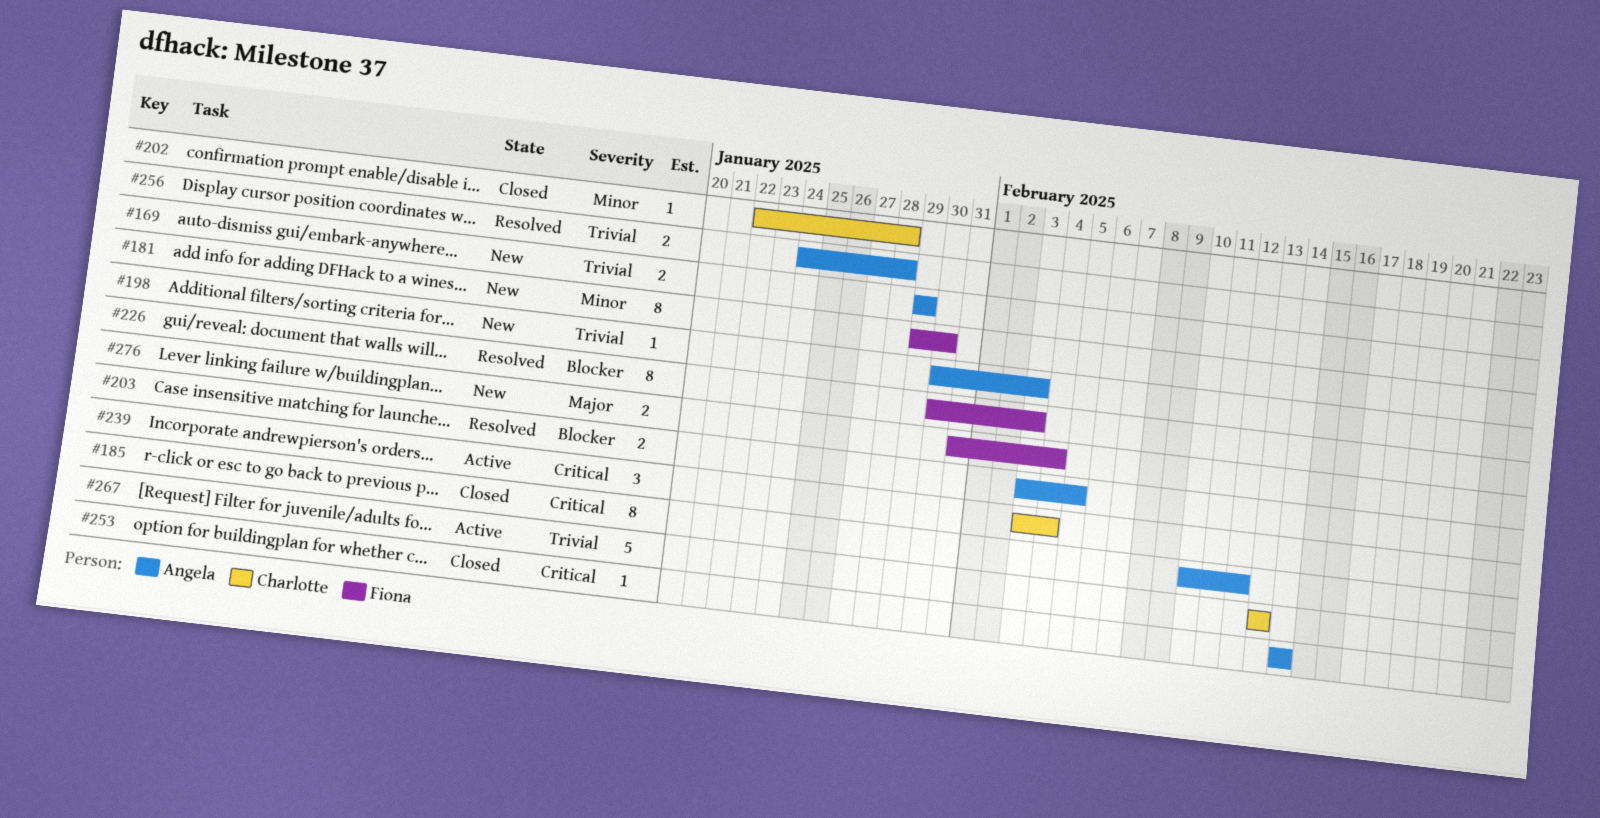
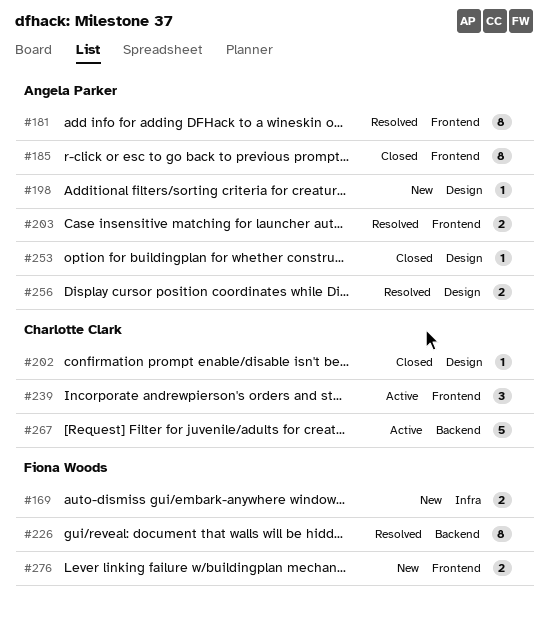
#169, owner: Angela Parker -> Fiona Woods
#181, status: New -> Resolved
#181, owner: Fiona Woods -> Angela Parker

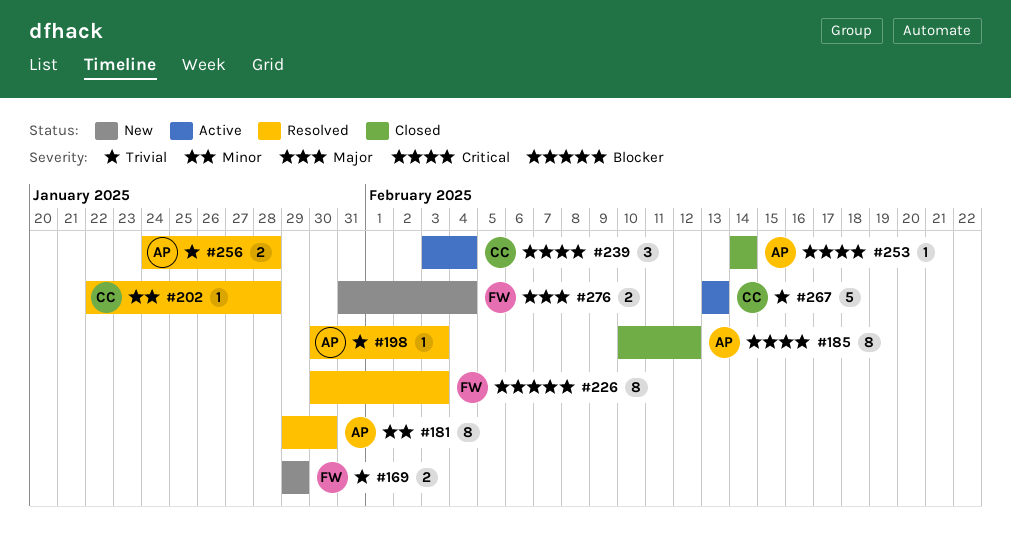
#198, status: New -> Resolved
#202, status: Closed -> Resolved
#203: present -> none

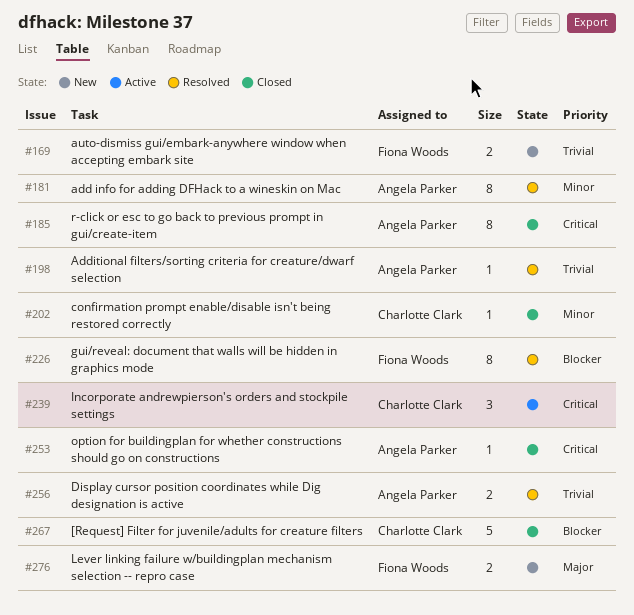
#202, status: Resolved -> Closed
#267, status: Active -> Closed
#267, priority: Trivial -> Blocker

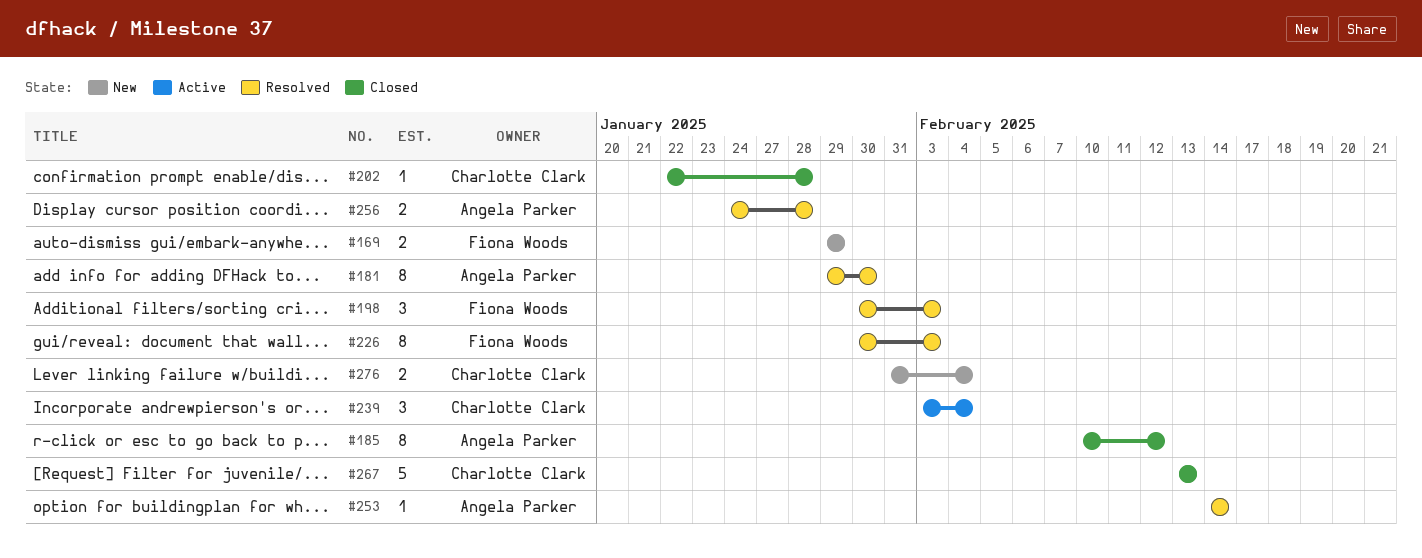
#198, owner: Angela Parker -> Fiona Woods
#198, estimate: 1 -> 3
#253, status: Closed -> Resolved
#276, owner: Fiona Woods -> Charlotte Clark

